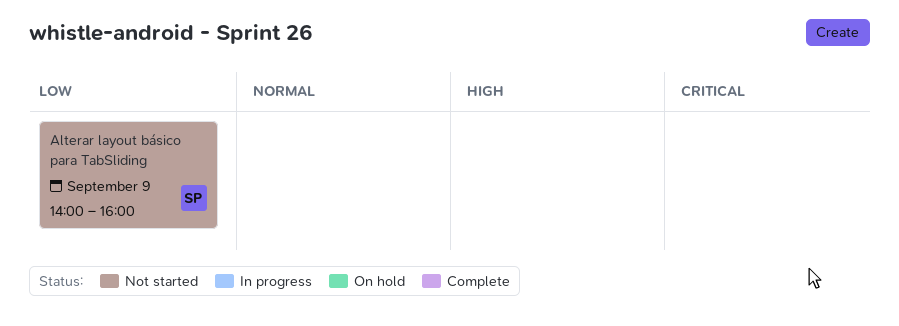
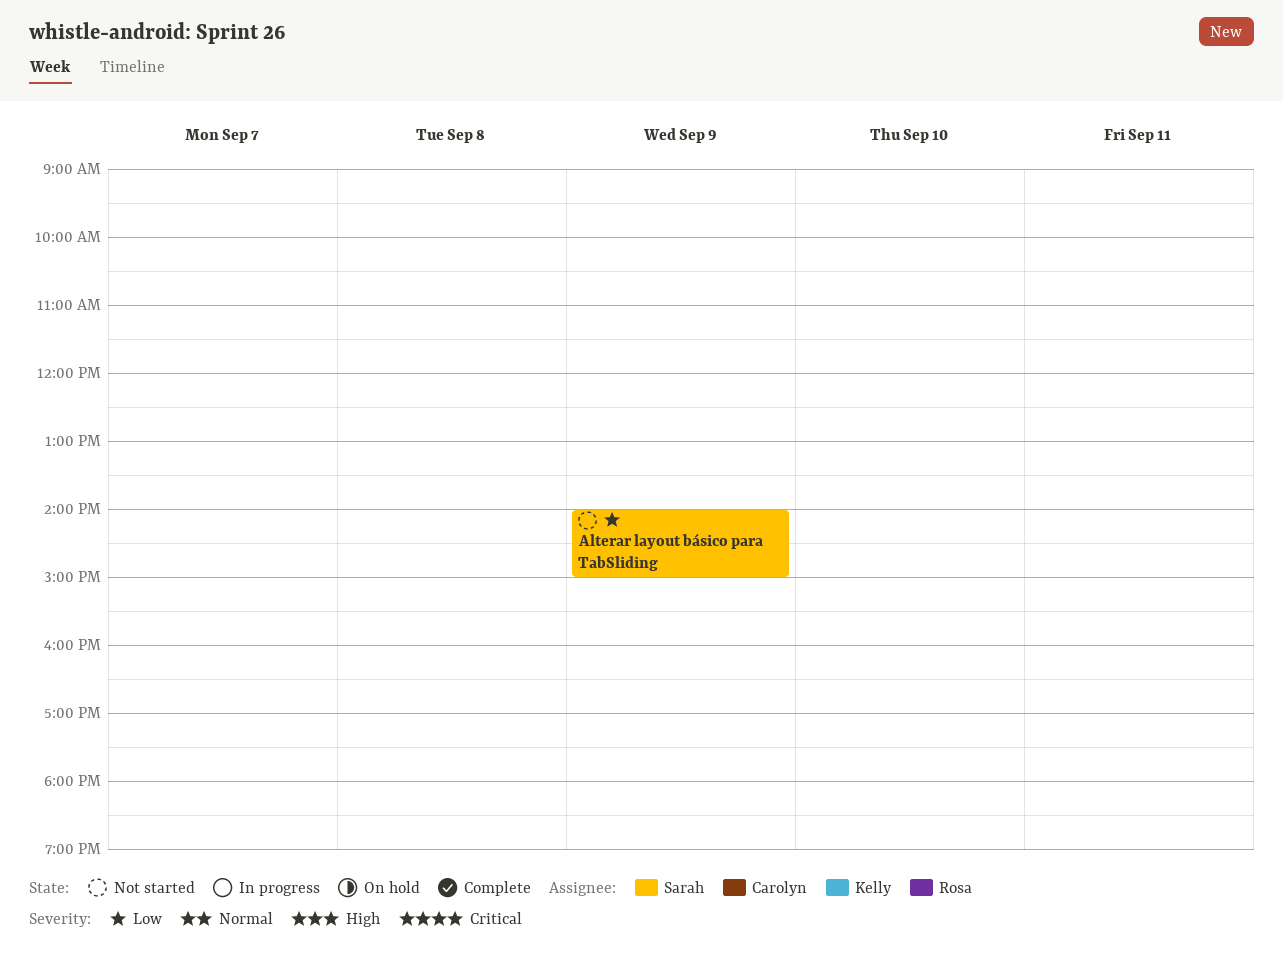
Alterar layout básico para TabSliding, ends: 16:00 -> 15:00

